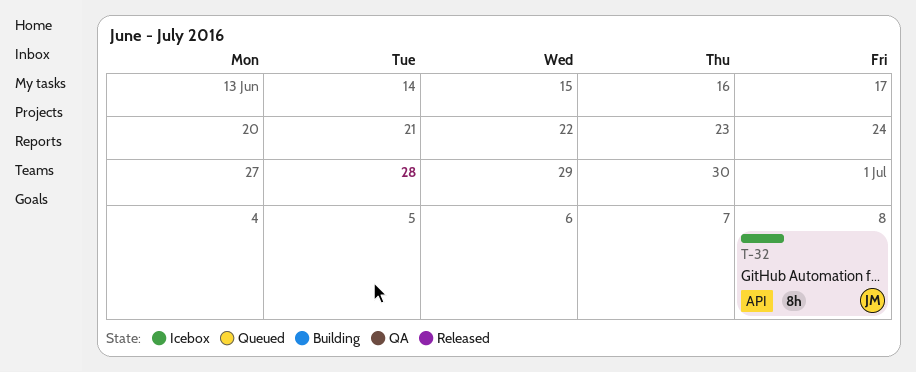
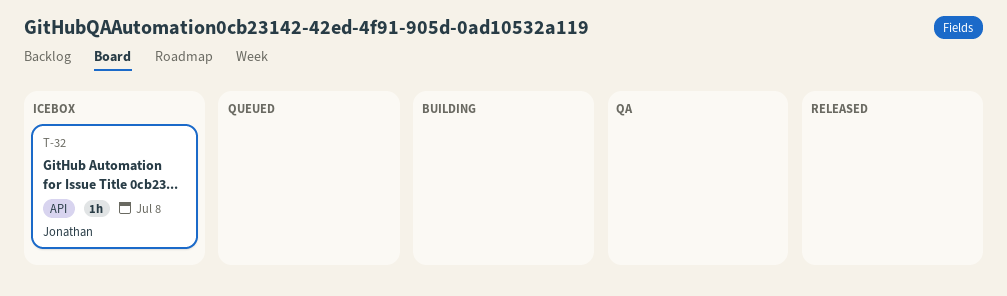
T-32, estimate: 8h -> 1h

